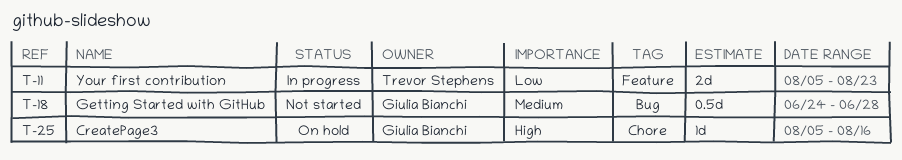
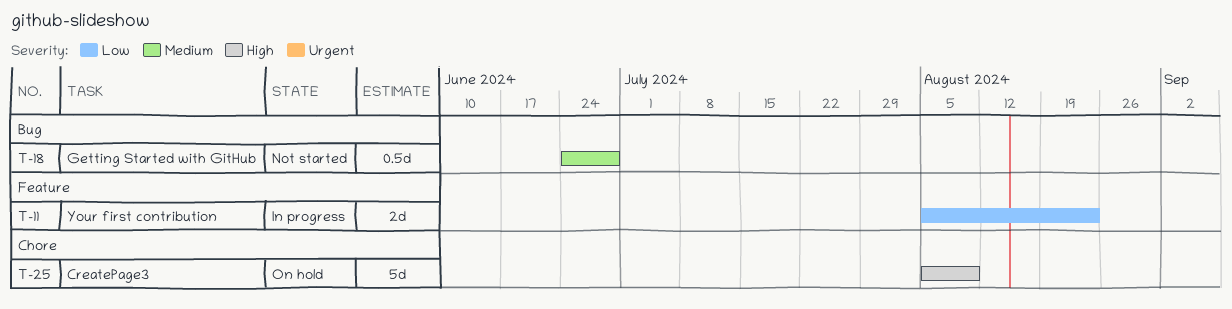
T-25, estimate: 1d -> 5d
T-25, due: Aug 16 -> Aug 9

